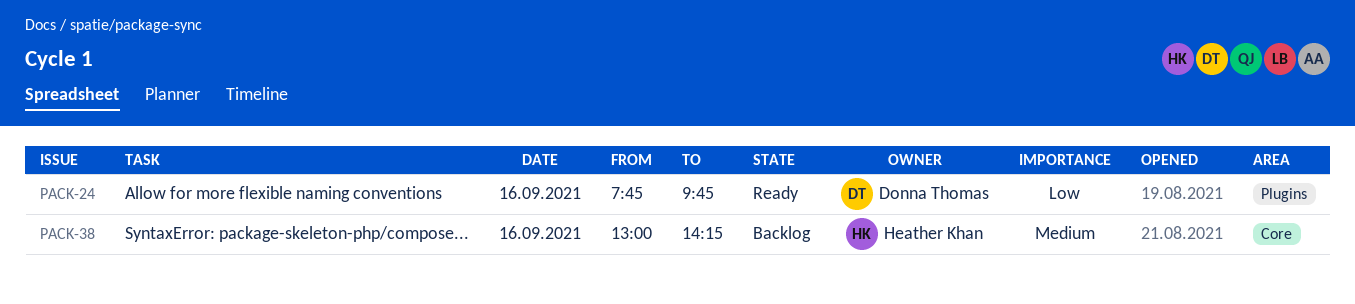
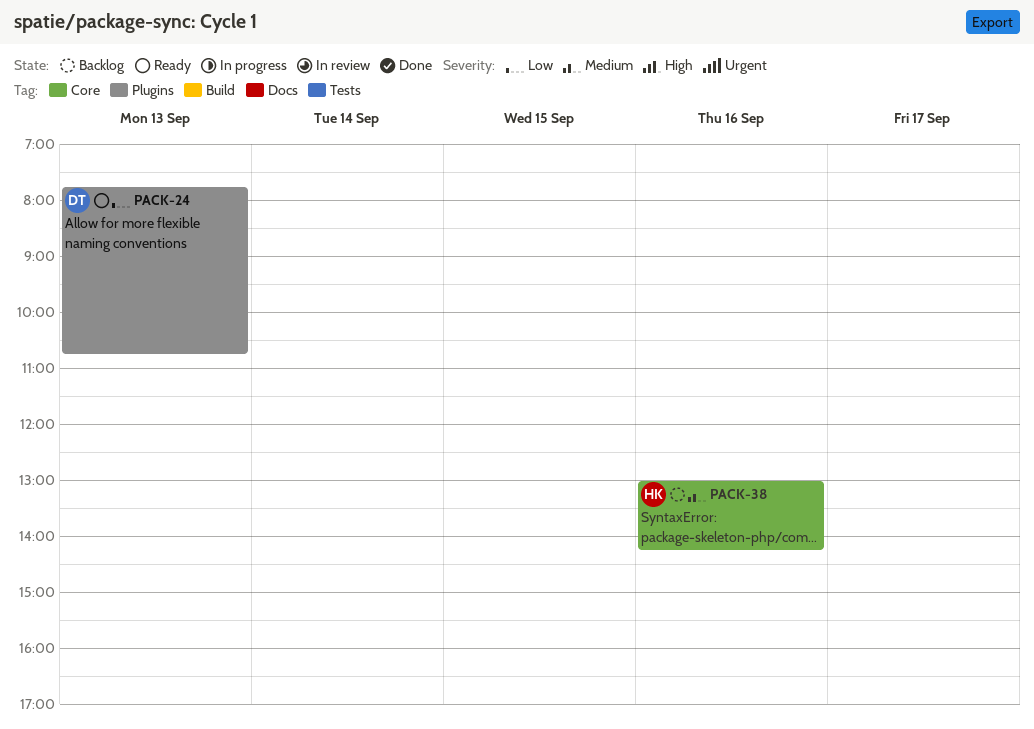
PACK-24, day: Sep 16 -> Sep 13
PACK-24, ends: 09:45 -> 10:45

